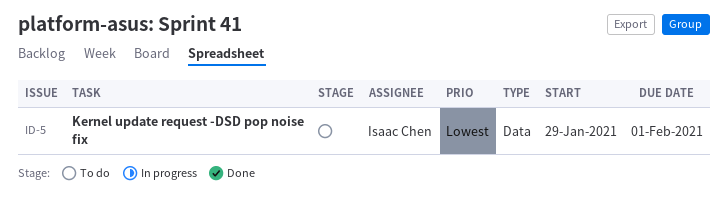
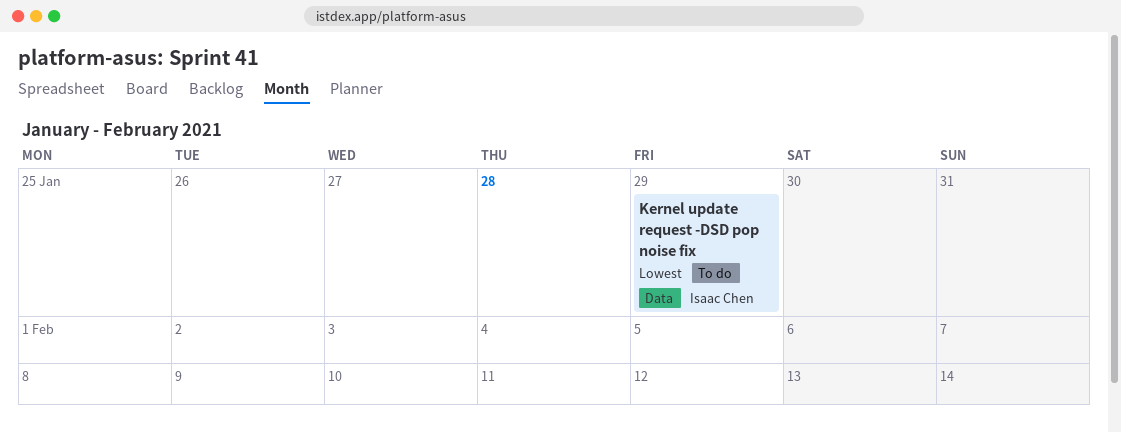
Kernel update request -DSD pop noise fix, due: Feb 1 -> Jan 29

